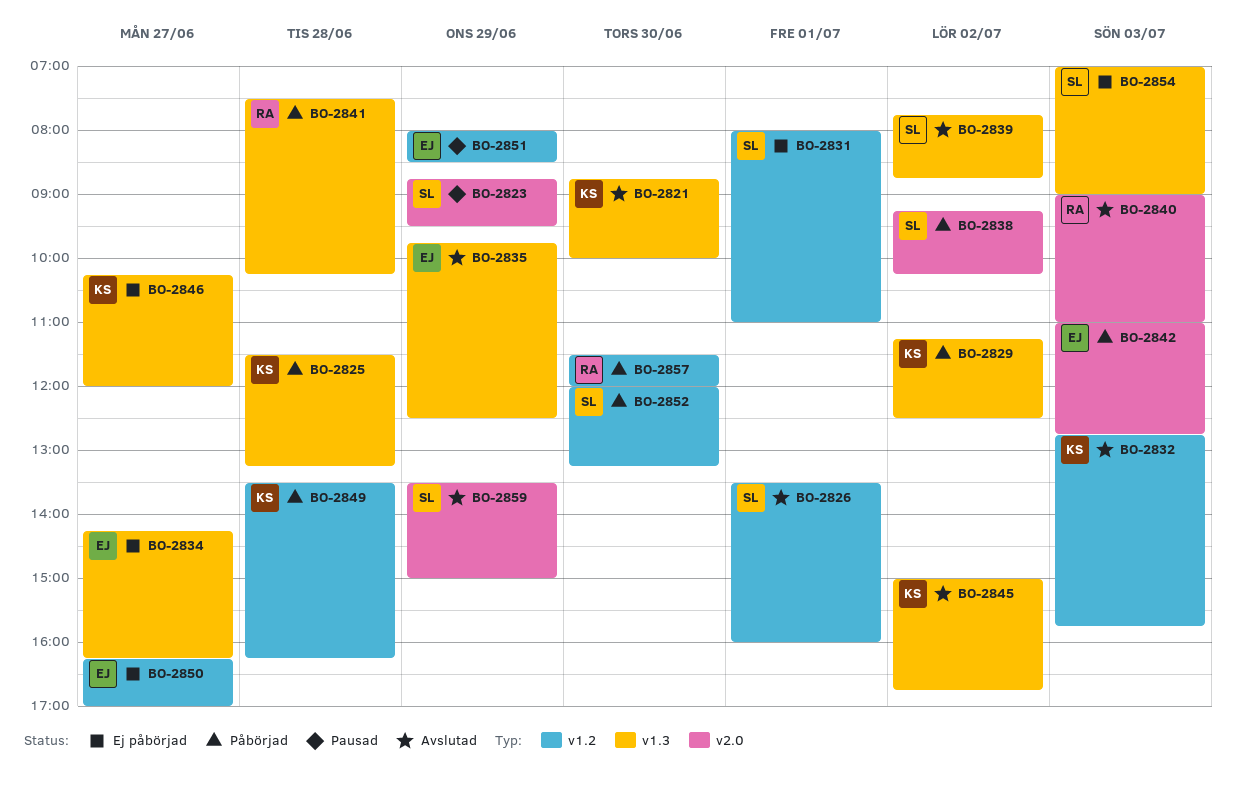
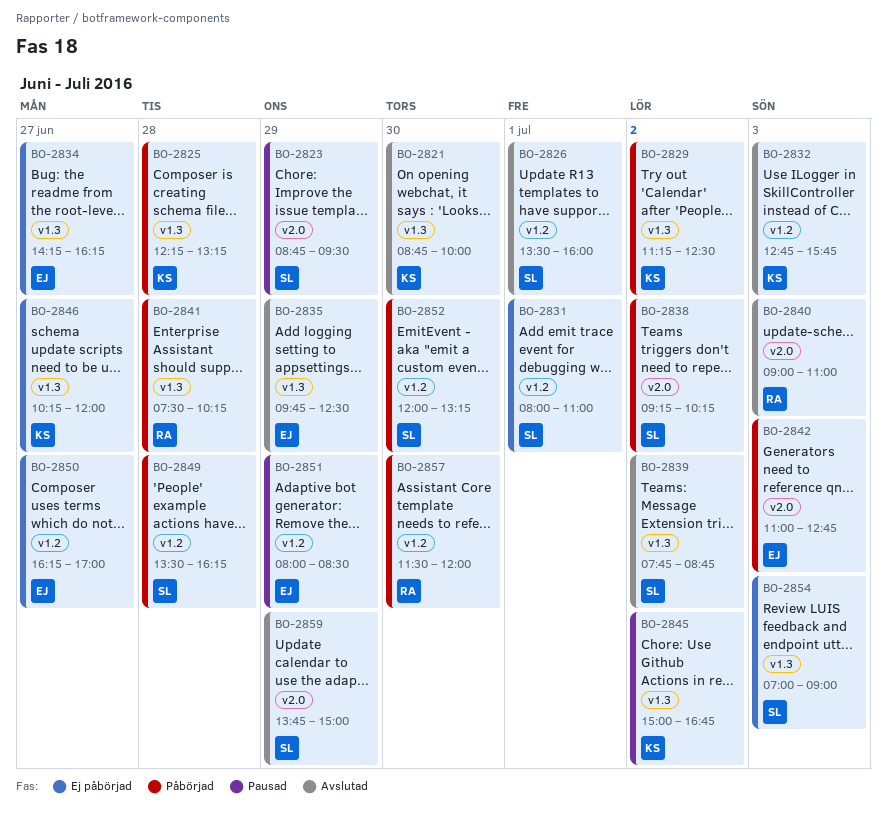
BO-2825, begins: 11:30 -> 12:15
BO-2845, status: Avslutad -> Pausad
BO-2849, owner: KS -> SL
BO-2859, begins: 13:30 -> 13:45

